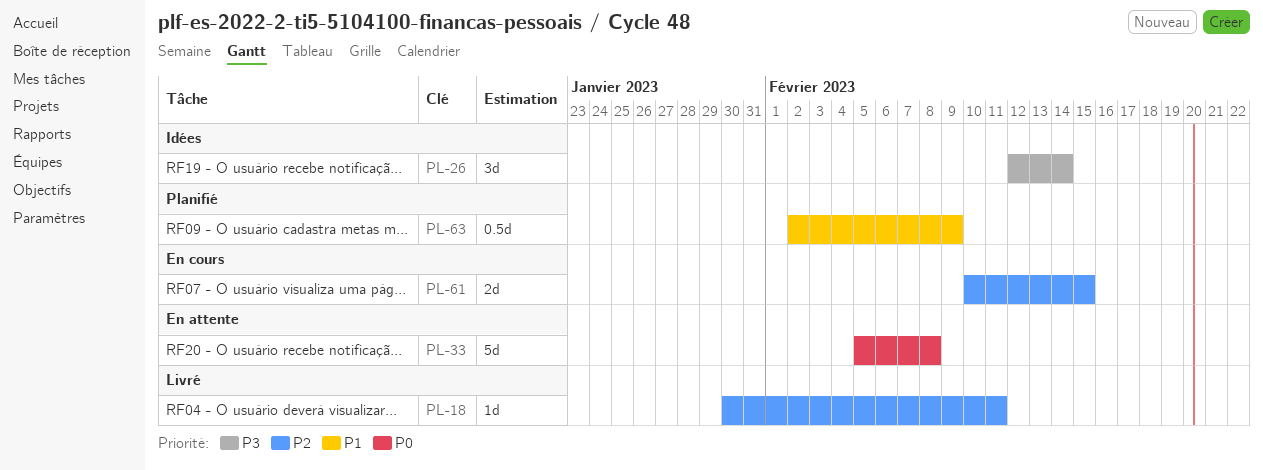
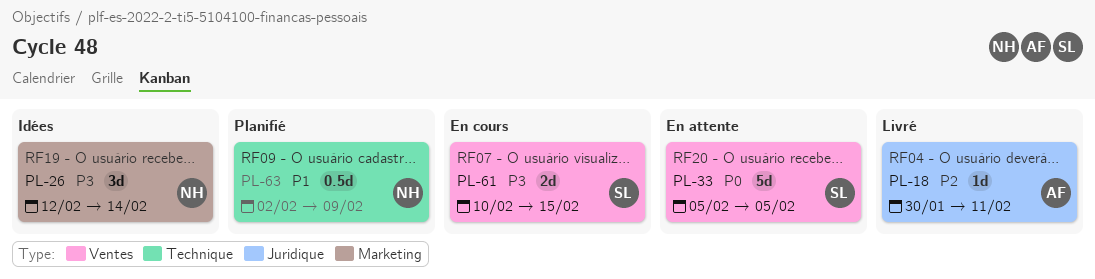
PL-33, due: Feb 8 -> Feb 5
PL-61, priority: P2 -> P3

